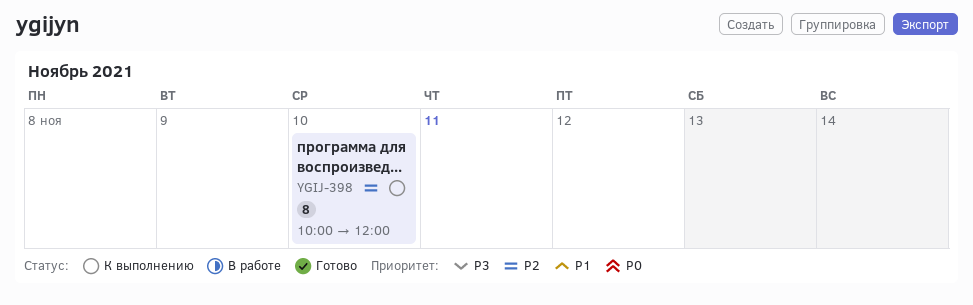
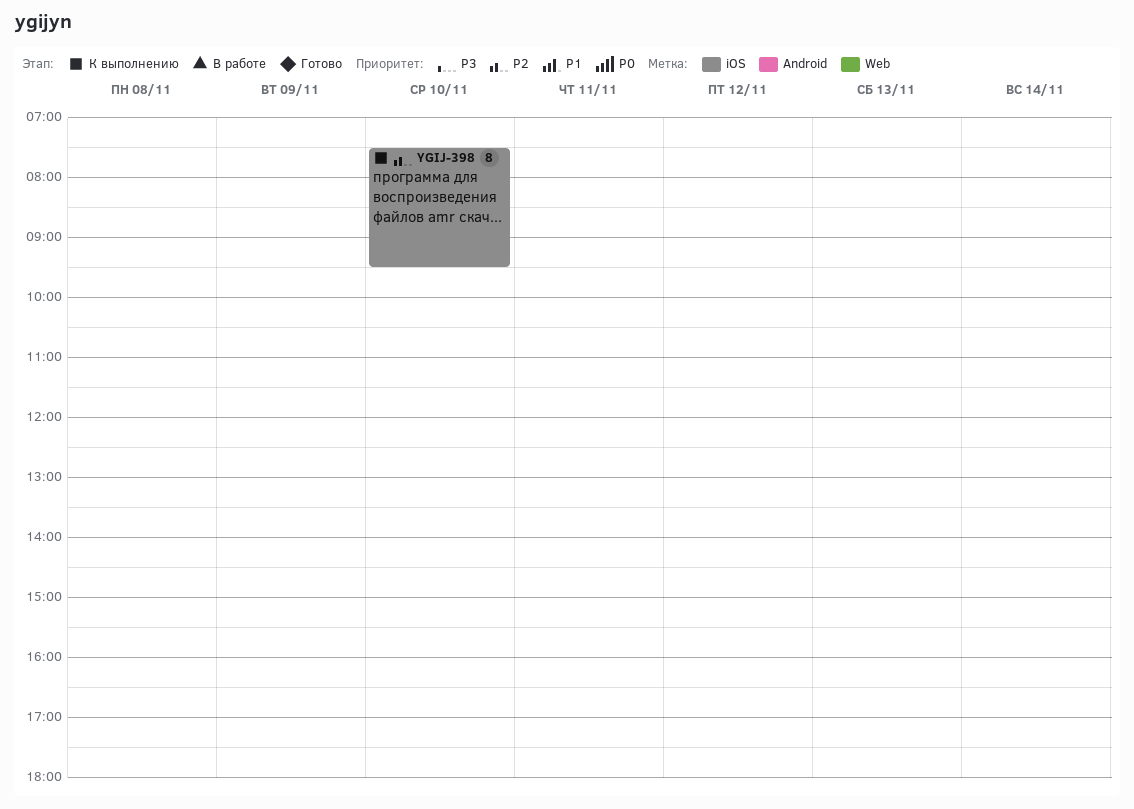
YGIJ-398, begins: 10:00 -> 07:30
YGIJ-398, ends: 12:00 -> 09:30

